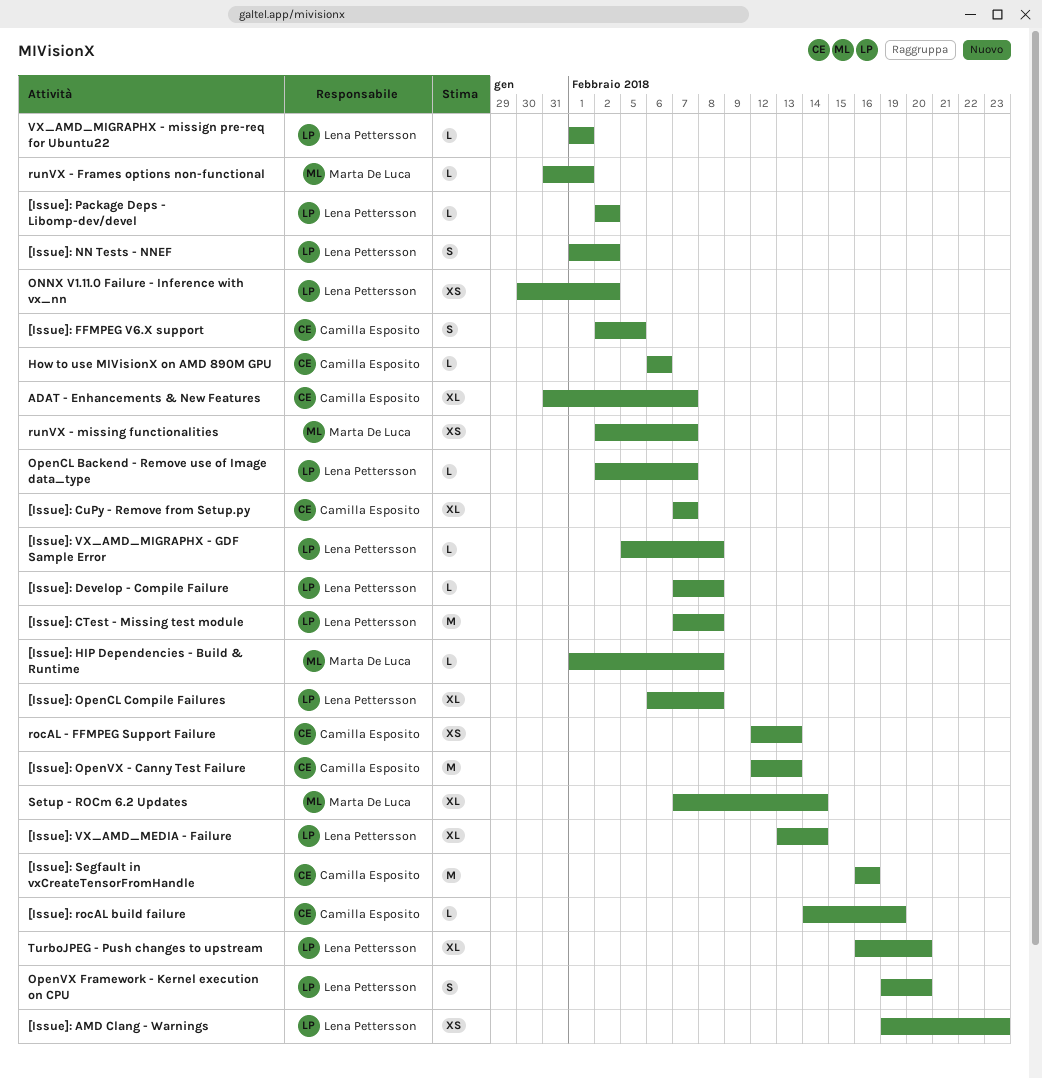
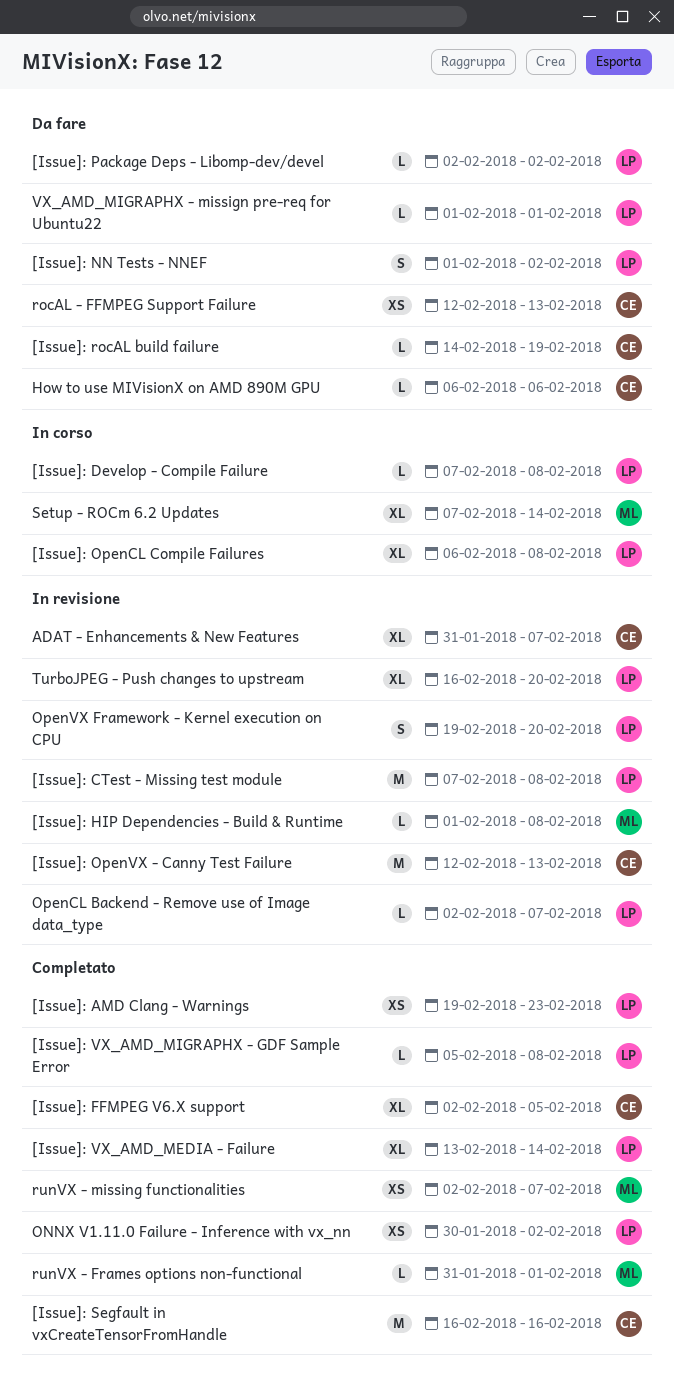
[Issue]: CuPy - Remove from Setup.py: present -> none
[Issue]: FFMPEG V6.X support, estimate: S -> XL

